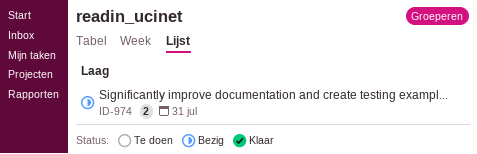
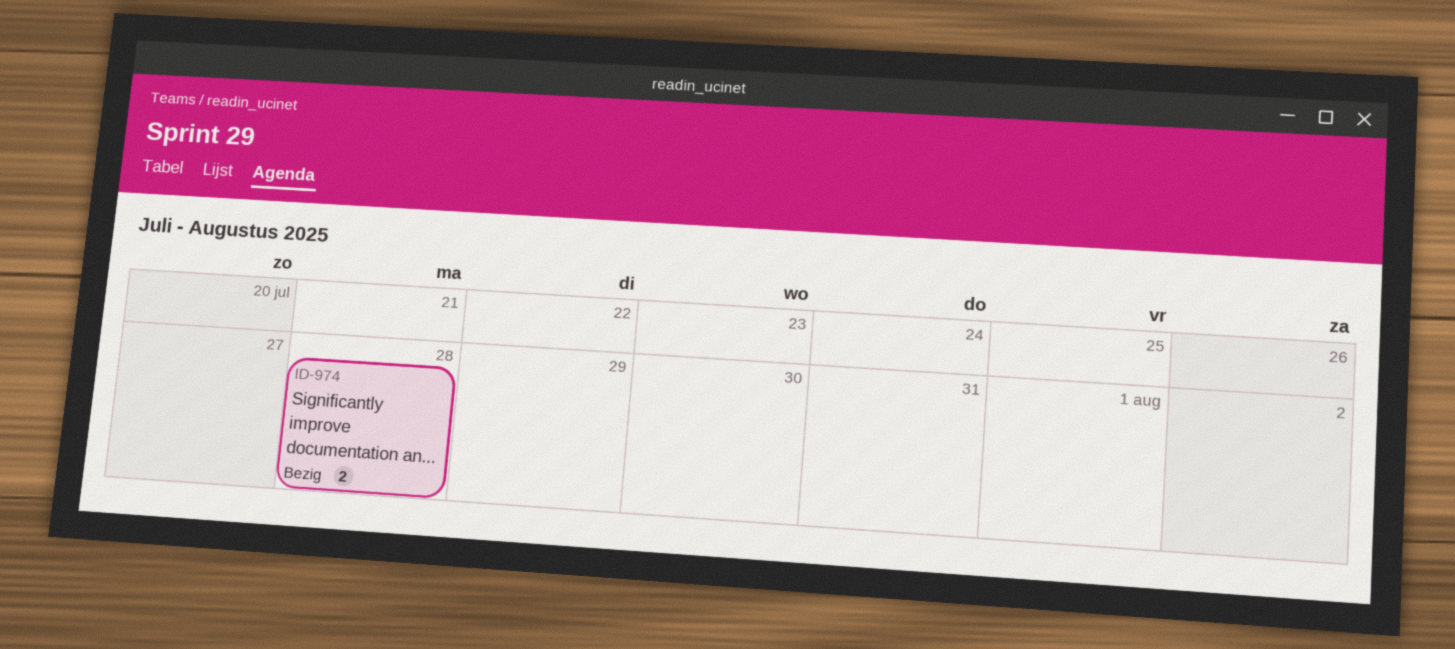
ID-974, due: Jul 31 -> Jul 28

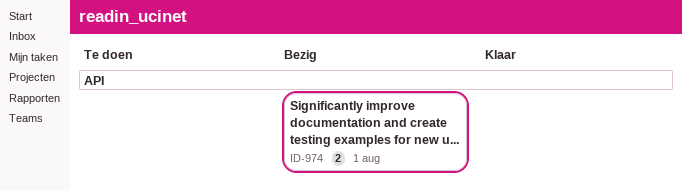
ID-974, due: Jul 28 -> Aug 1

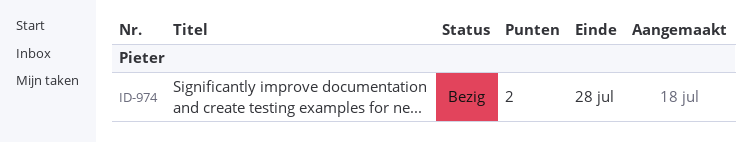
ID-974, due: Aug 1 -> Jul 28

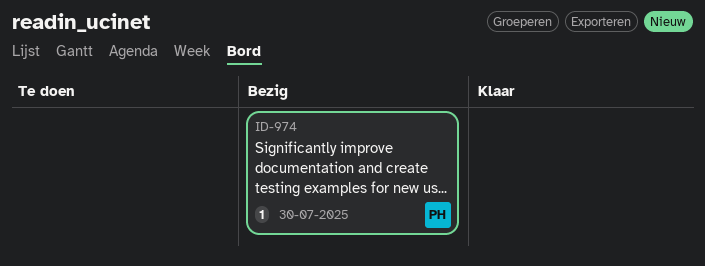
ID-974, estimate: 2 -> 1
ID-974, due: Jul 28 -> Jul 30

